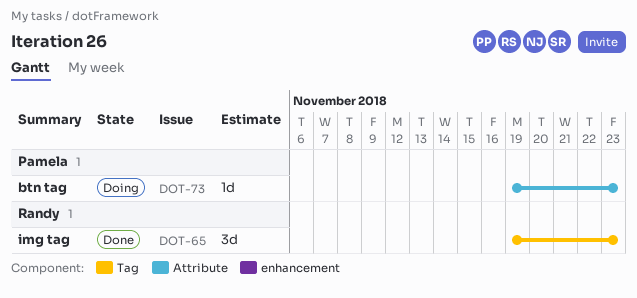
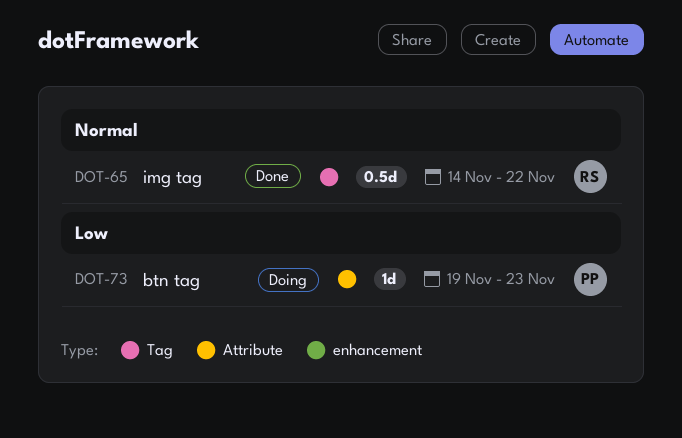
DOT-65, estimate: 3d -> 0.5d
DOT-65, start: Nov 19 -> Nov 14
DOT-65, due: Nov 23 -> Nov 22

